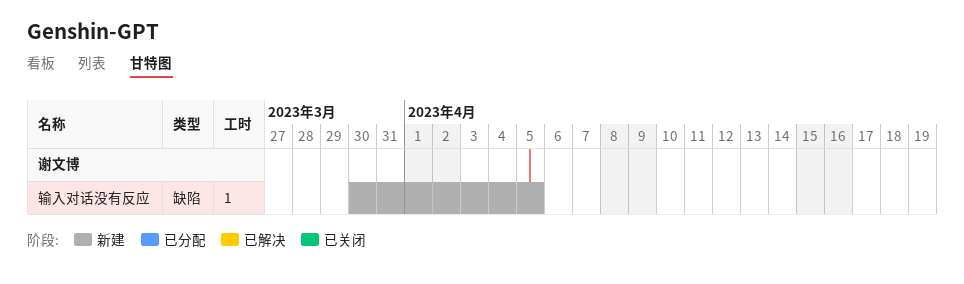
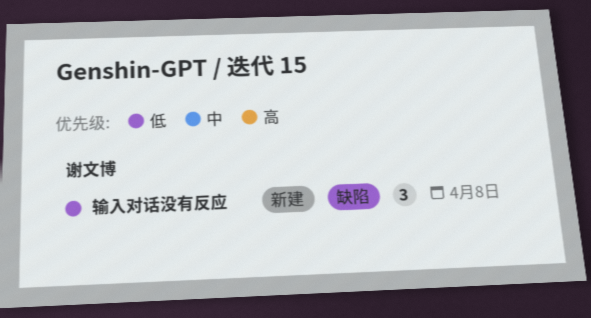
输入对话没有反应, estimate: 1 -> 3
输入对话没有反应, due: Apr 5 -> Apr 8

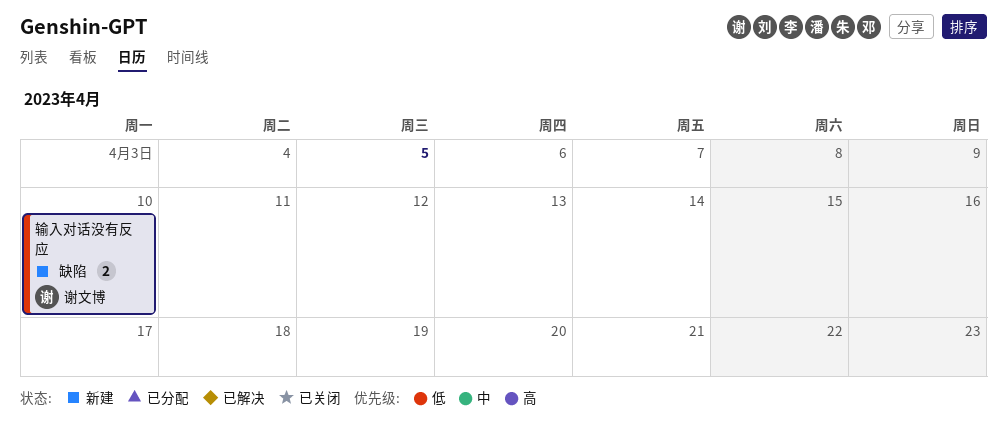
输入对话没有反应, estimate: 3 -> 2
输入对话没有反应, due: Apr 8 -> Apr 10

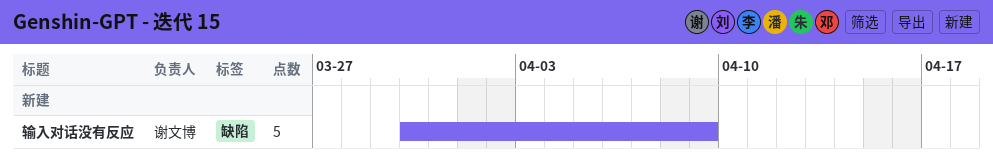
输入对话没有反应, estimate: 2 -> 5
输入对话没有反应, due: Apr 10 -> Apr 9

